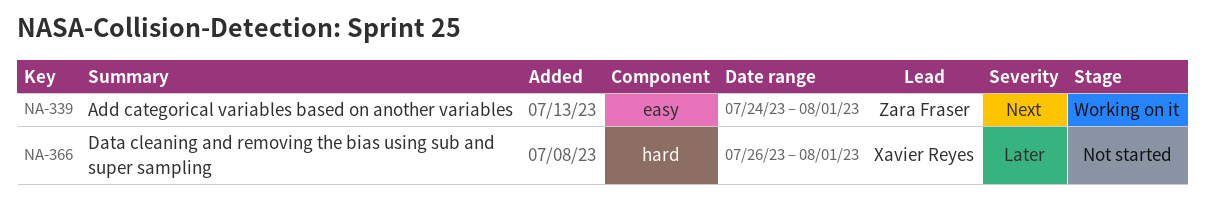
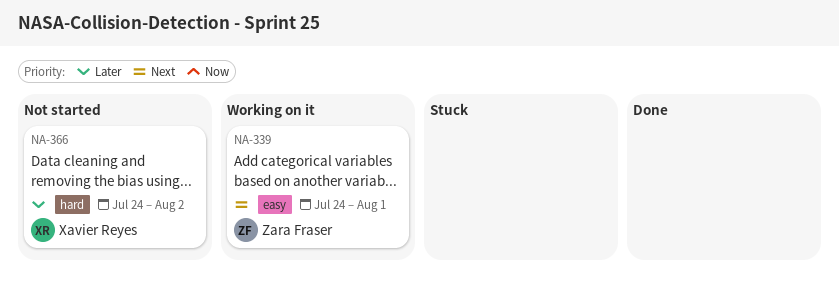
NA-366, start: Jul 26 -> Jul 24
NA-366, due: Aug 1 -> Aug 2

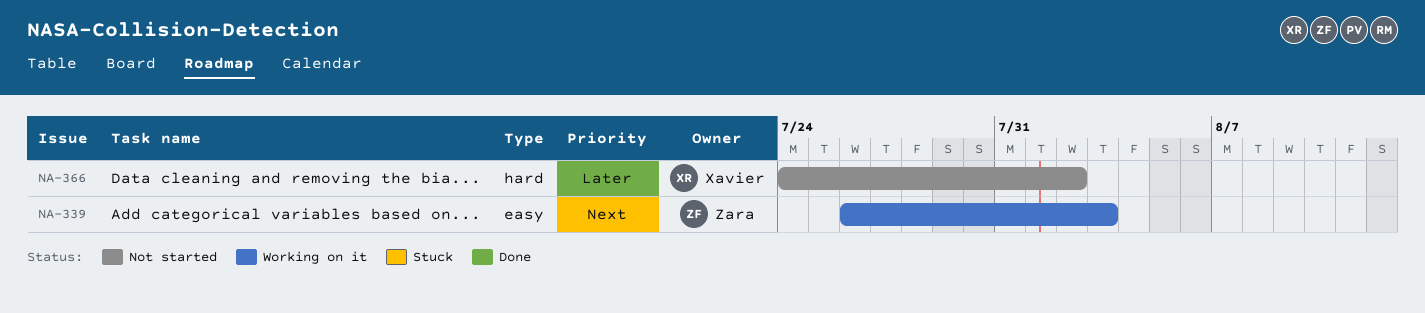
NA-339, start: Jul 24 -> Jul 26
NA-339, due: Aug 1 -> Aug 3

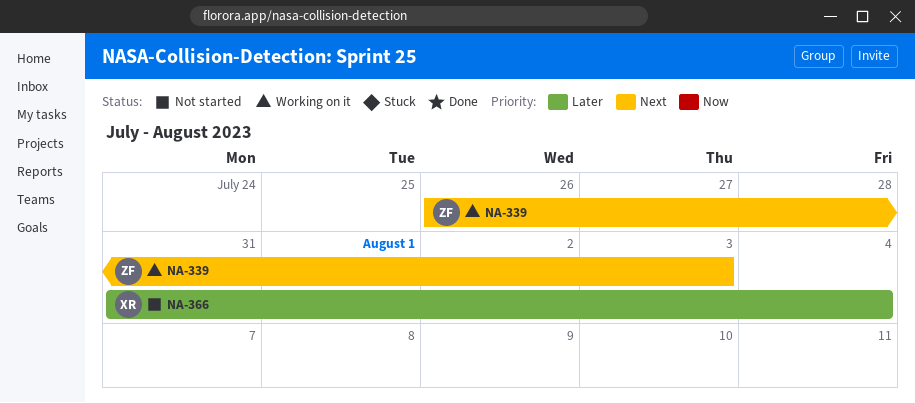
NA-366, start: Jul 24 -> Jul 31
NA-366, due: Aug 2 -> Aug 4

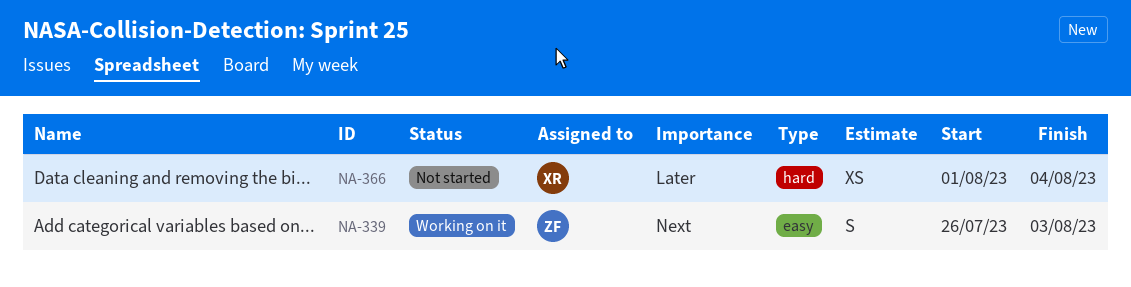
NA-366, start: Jul 31 -> Aug 1

